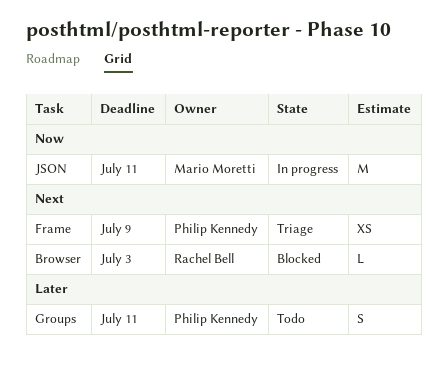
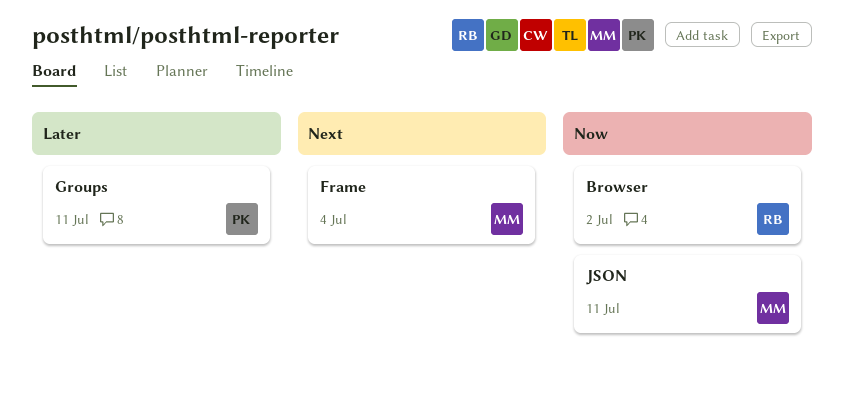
Browser, priority: Next -> Now
Browser, due: Jul 3 -> Jul 2
Frame, owner: Philip Kennedy -> Mario Moretti
Frame, due: Jul 9 -> Jul 4

